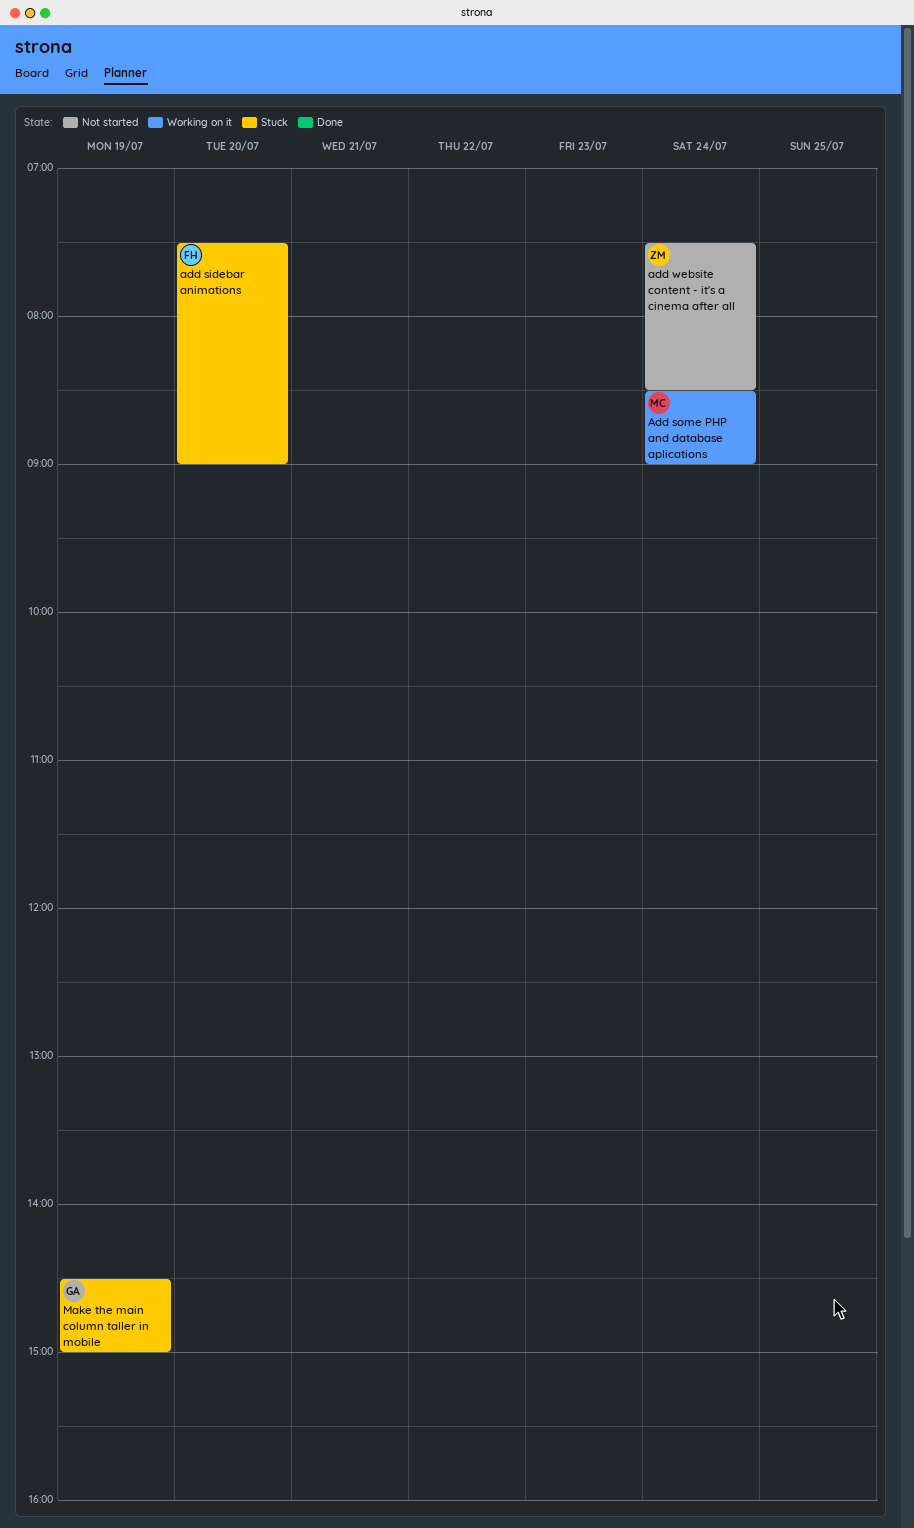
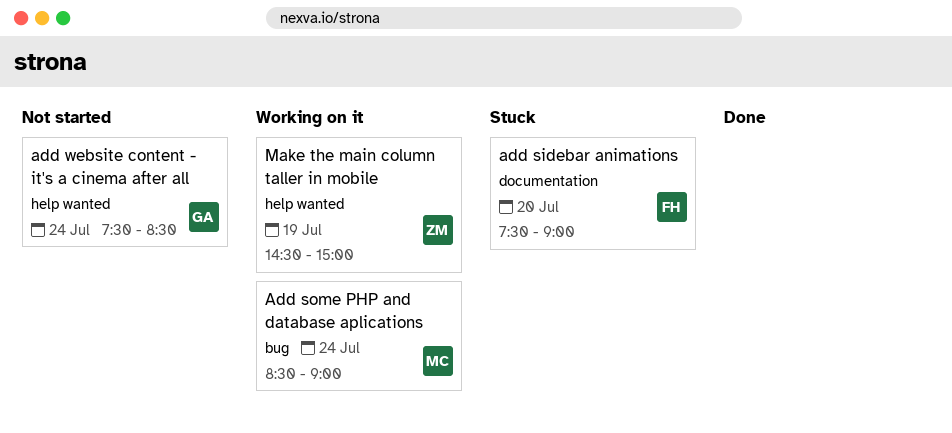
add website content - it's a cinema after all, owner: ZM -> GA
Make the main column taller in mobile, status: Stuck -> Working on it
Make the main column taller in mobile, owner: GA -> ZM

